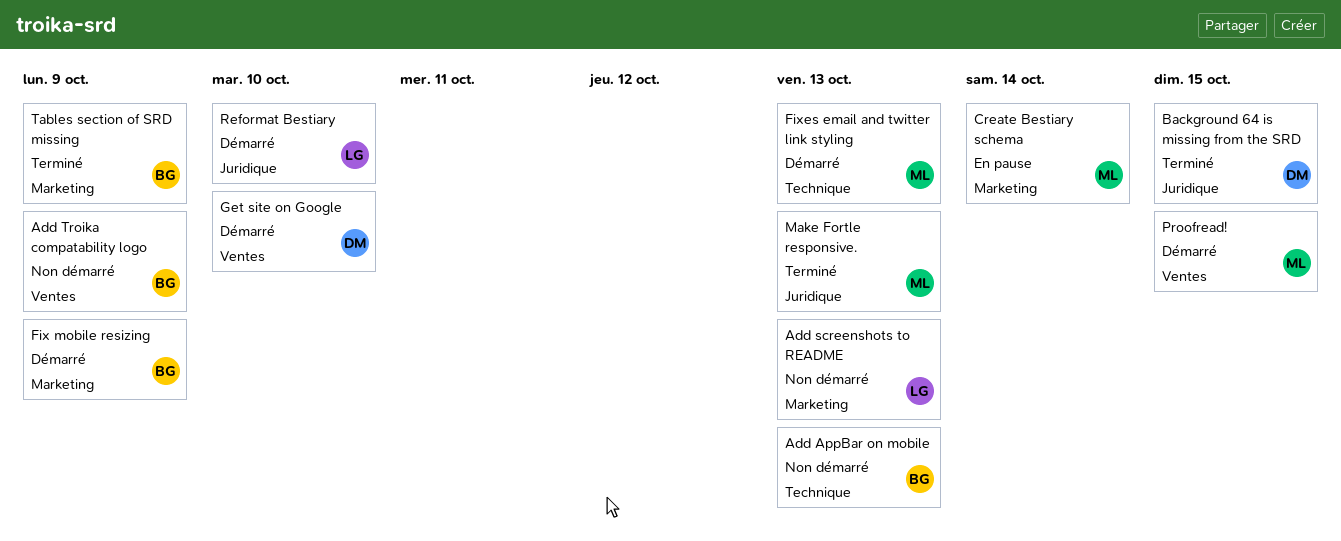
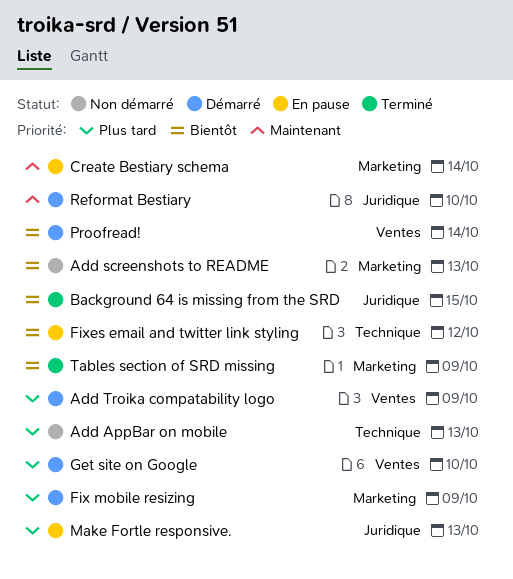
Add Troika compatability logo, status: Non démarré -> Démarré
Fixes email and twitter link styling, status: Démarré -> En pause
Fixes email and twitter link styling, due: Oct 13 -> Oct 12
Make Fortle responsive., status: Terminé -> En pause
Proofread!, due: Oct 15 -> Oct 14

